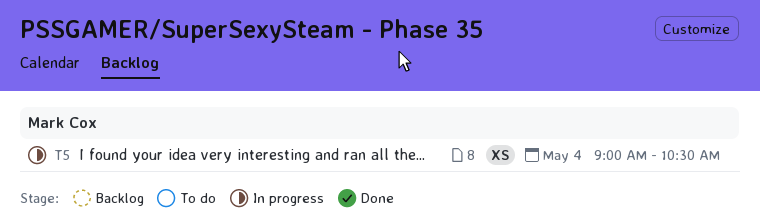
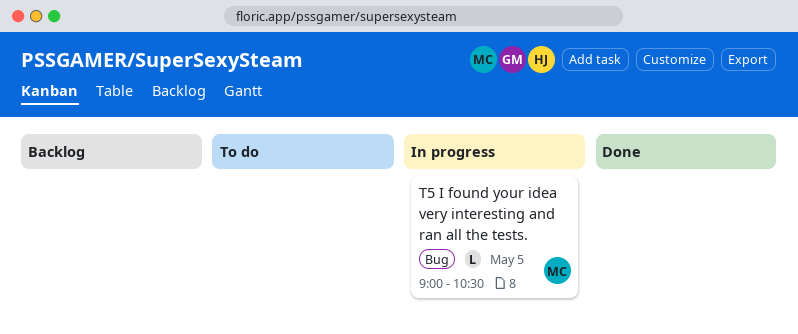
T5, estimate: XS -> L
T5, day: May 4 -> May 5

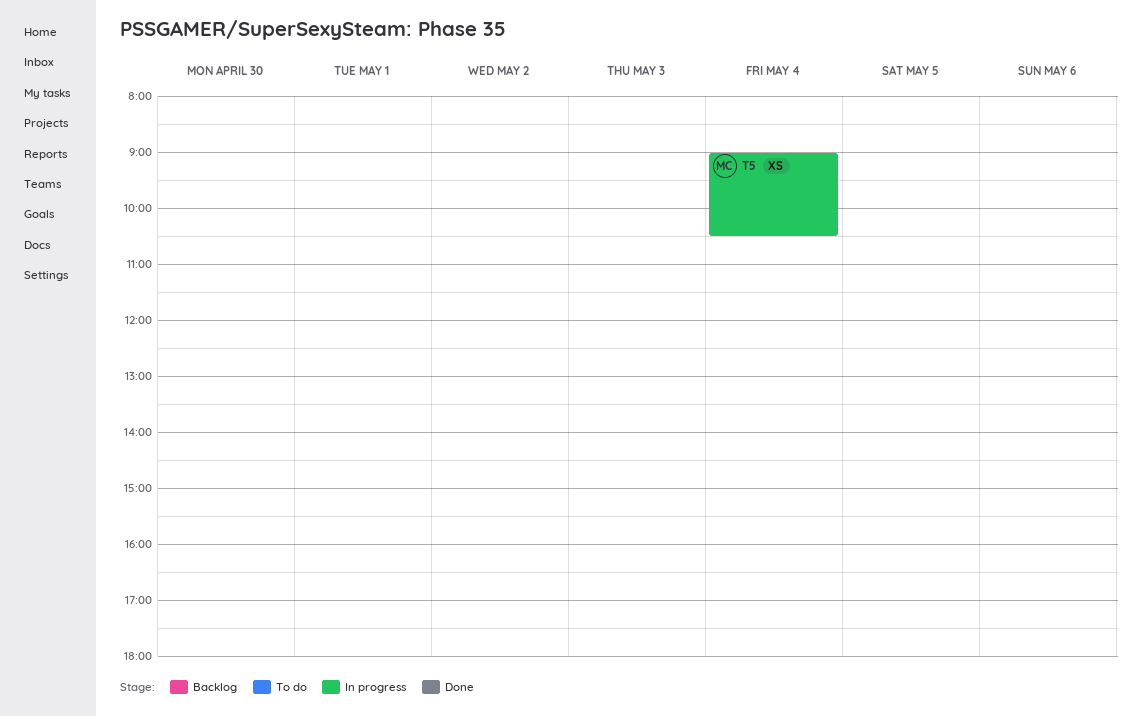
T5, estimate: L -> XS
T5, day: May 5 -> May 4

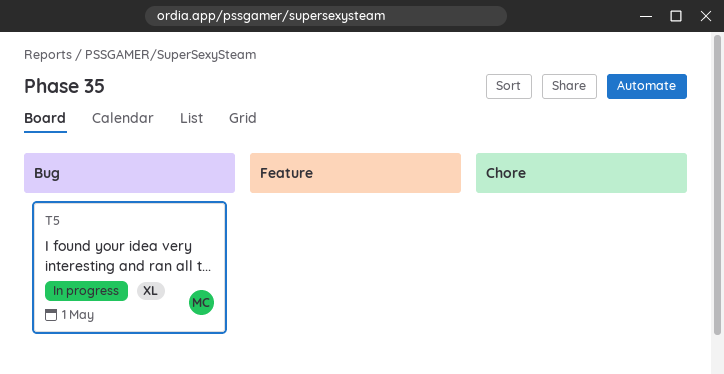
T5, estimate: XS -> XL
T5, day: May 4 -> May 1

